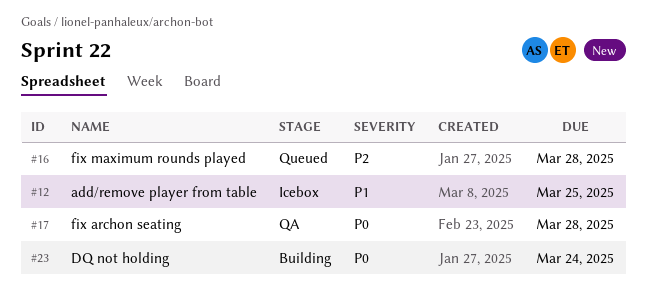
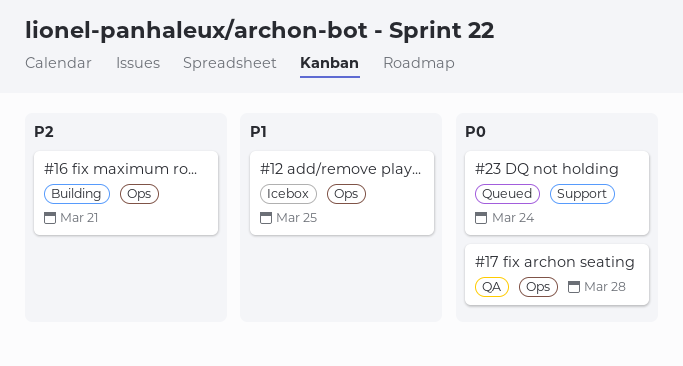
#16, status: Queued -> Building
#16, due: Mar 28 -> Mar 21
#23, status: Building -> Queued

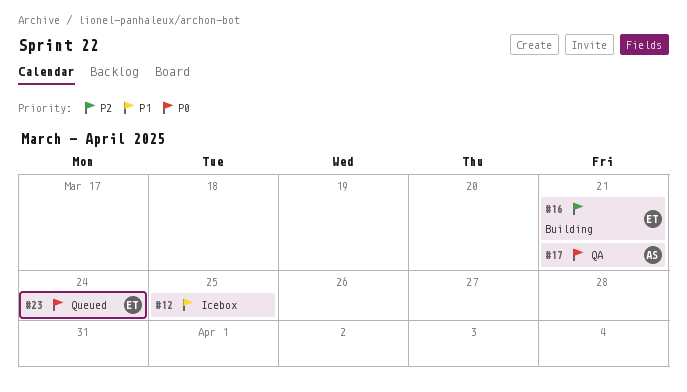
#17, due: Mar 28 -> Mar 21

